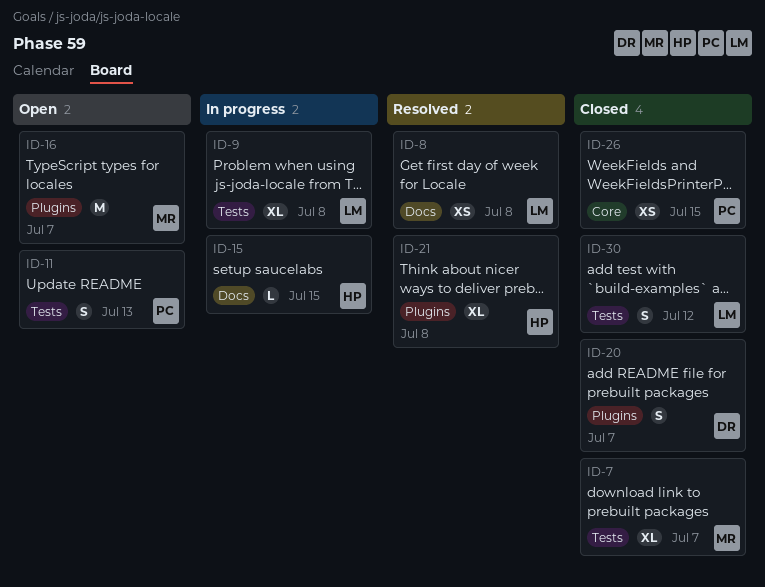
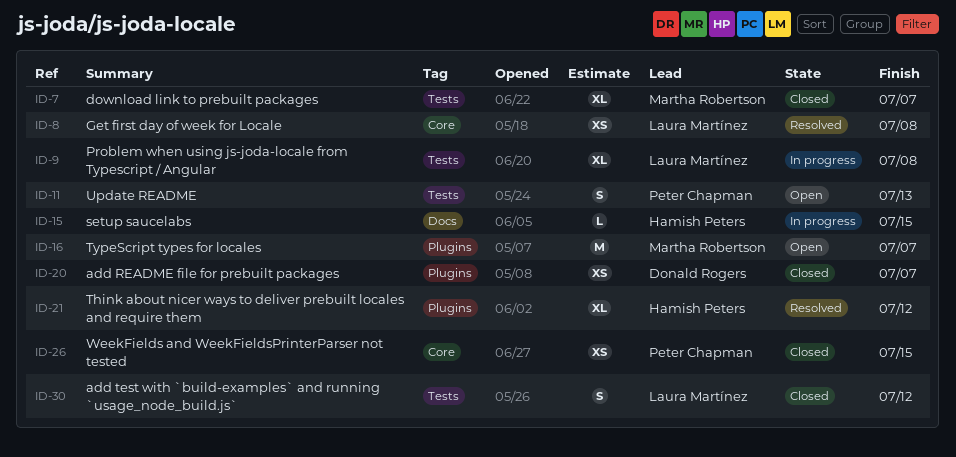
ID-8, label: Docs -> Core
ID-20, estimate: S -> XS
ID-21, due: Jul 8 -> Jul 12

